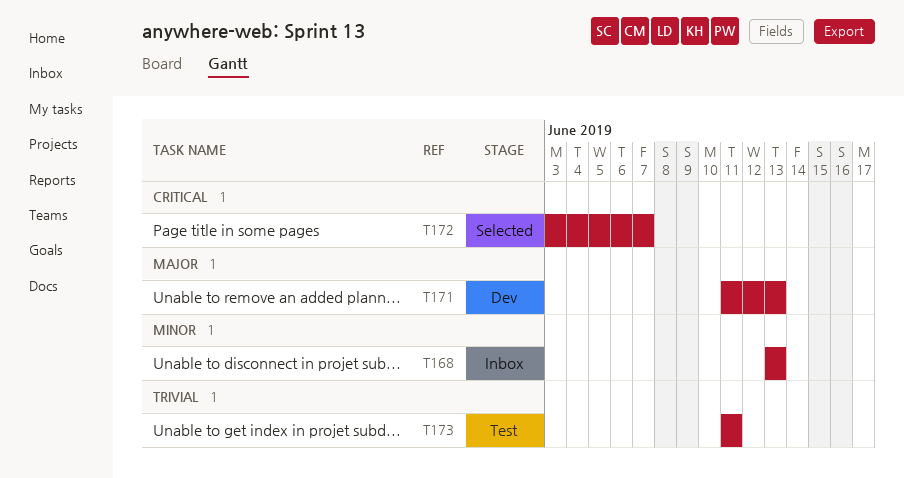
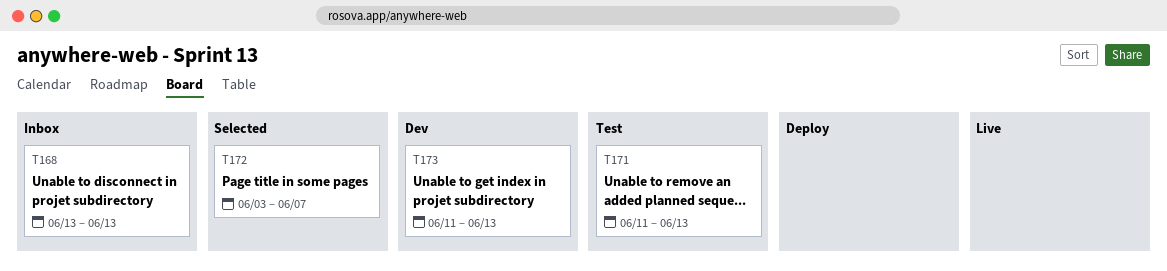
T171, status: Dev -> Test
T173, status: Test -> Dev
T173, due: Jun 11 -> Jun 13

